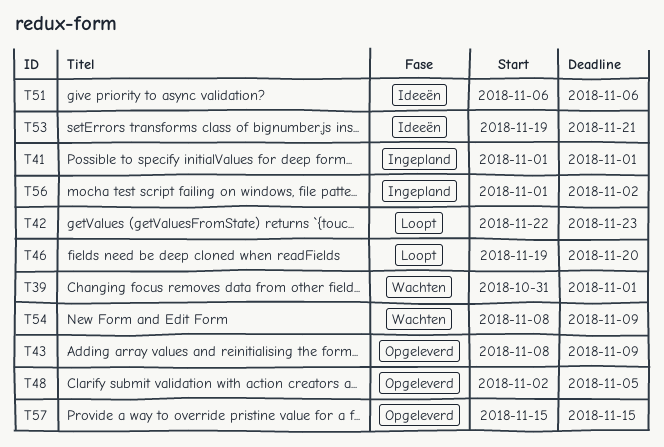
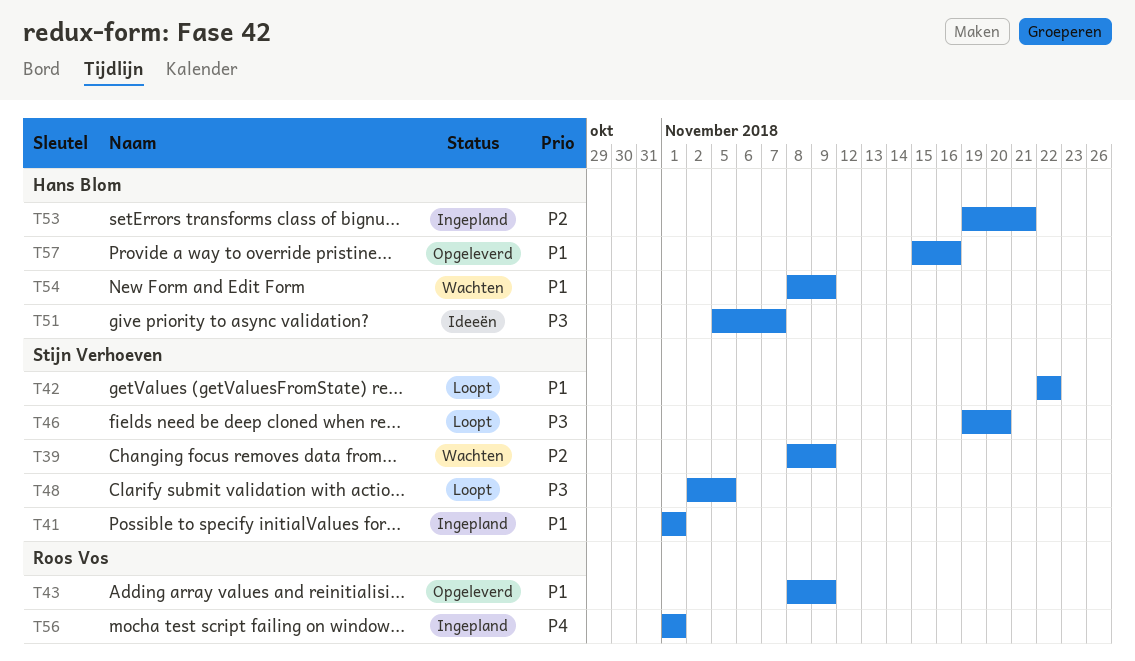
T39, start: Oct 31 -> Nov 8
T39, due: Nov 1 -> Nov 9
T42, due: Nov 23 -> Nov 22
T48, status: Opgeleverd -> Loopt
T51, start: Nov 6 -> Nov 5
T51, due: Nov 6 -> Nov 7
T53, status: Ideeën -> Ingepland
T56, due: Nov 2 -> Nov 1
T57, due: Nov 15 -> Nov 16

